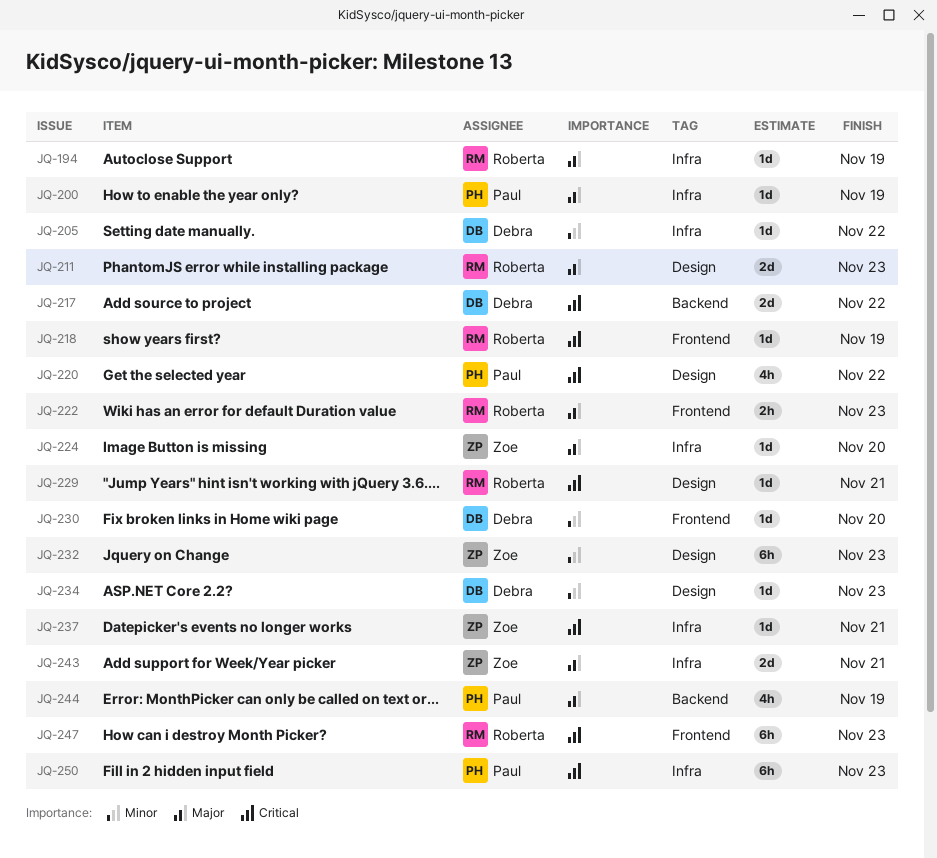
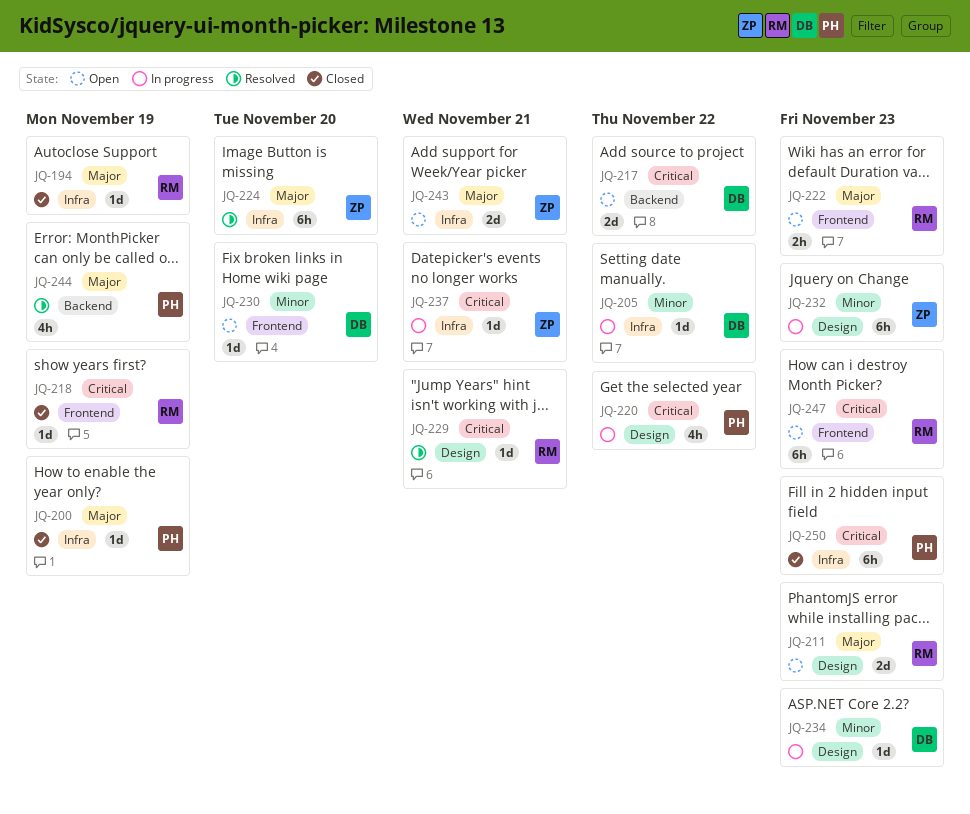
JQ-224, estimate: 1d -> 6h

